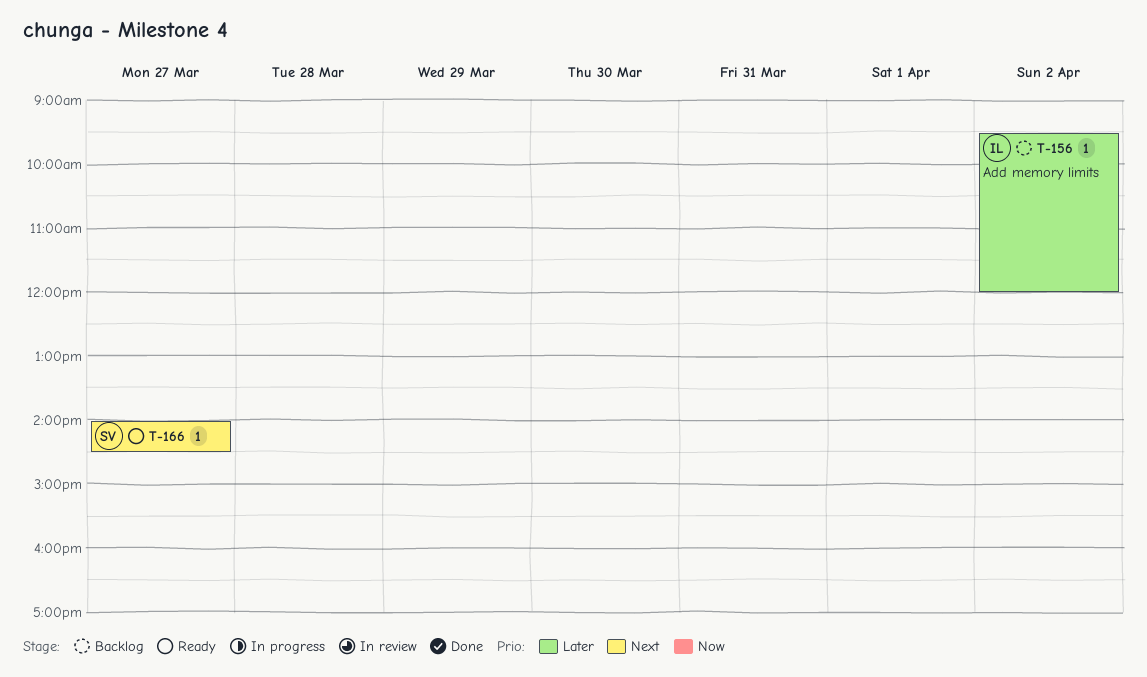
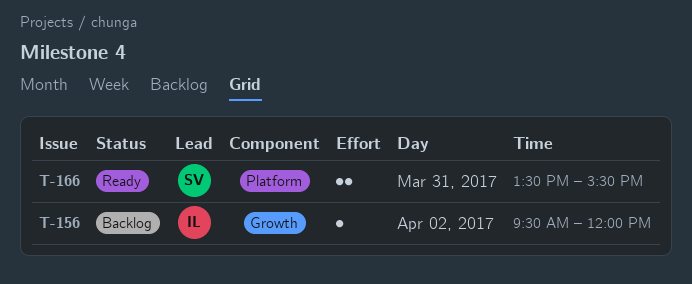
T-166, estimate: 1 -> 2
T-166, day: Mar 27 -> Mar 31
T-166, begins: 14:00 -> 13:30
T-166, ends: 14:30 -> 15:30

